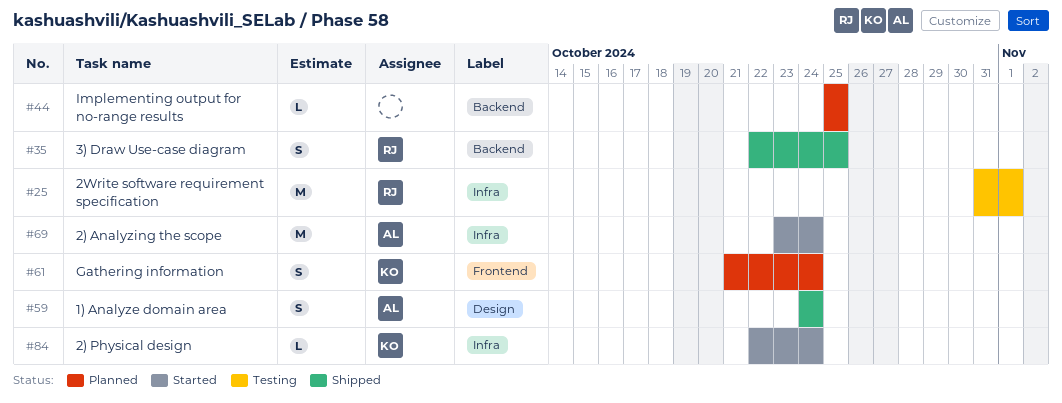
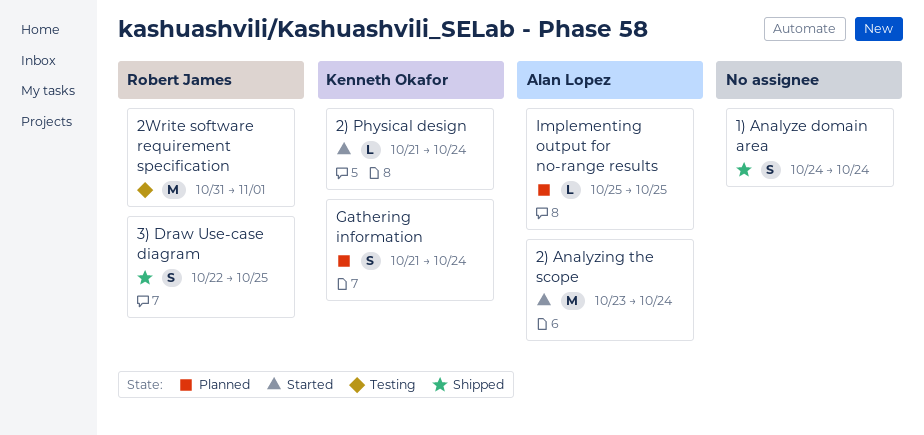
1) Analyze domain area, owner: Alan Lopez -> none
2) Physical design, start: Oct 22 -> Oct 21
Implementing output for no-range results, owner: none -> Alan Lopez

